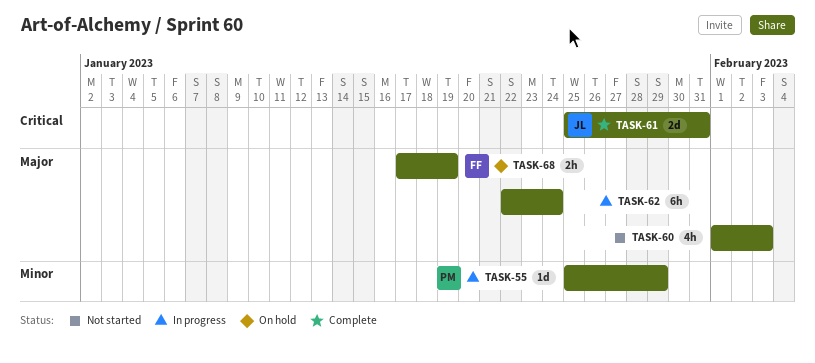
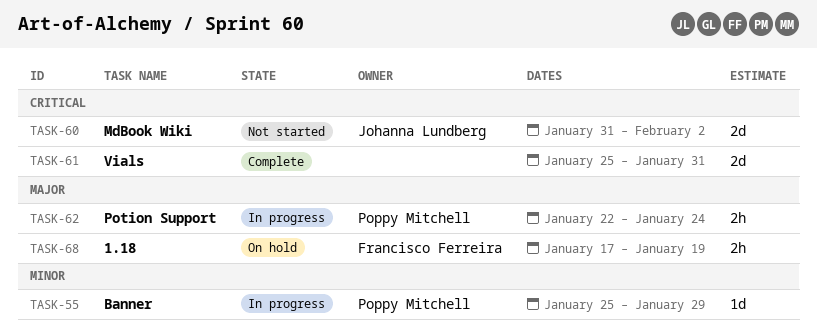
TASK-60, owner: none -> Johanna Lundberg
TASK-60, priority: Major -> Critical
TASK-60, estimate: 4h -> 2d
TASK-60, start: Feb 1 -> Jan 31
TASK-60, due: Feb 3 -> Feb 2
TASK-61, owner: Johanna Lundberg -> none
TASK-62, owner: none -> Poppy Mitchell
TASK-62, estimate: 6h -> 2h

